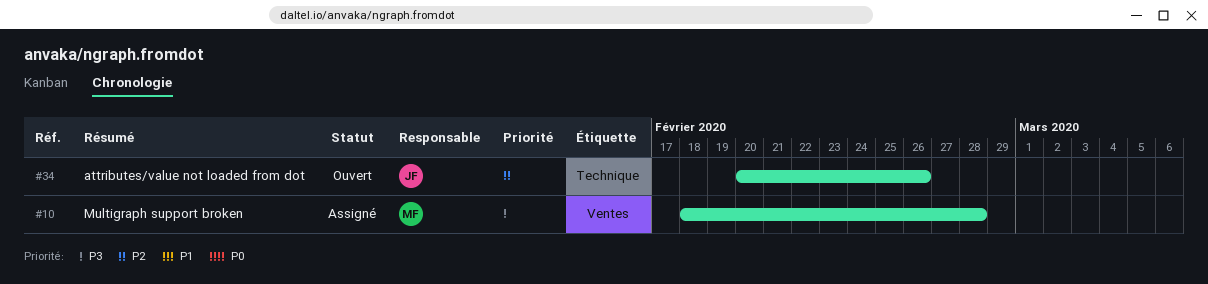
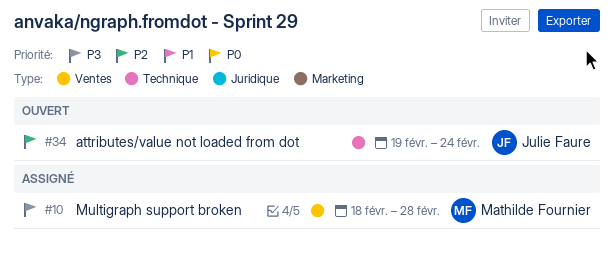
#34, start: Feb 20 -> Feb 19
#34, due: Feb 26 -> Feb 24

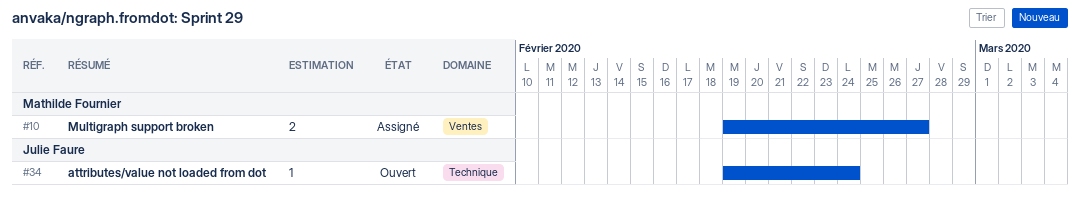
#10, start: Feb 18 -> Feb 19
#10, due: Feb 28 -> Feb 27

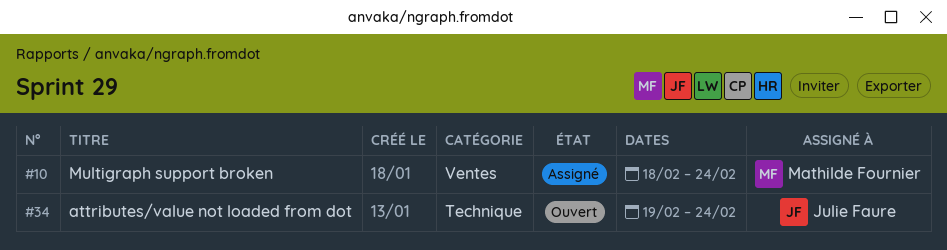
#10, start: Feb 19 -> Feb 18
#10, due: Feb 27 -> Feb 24

